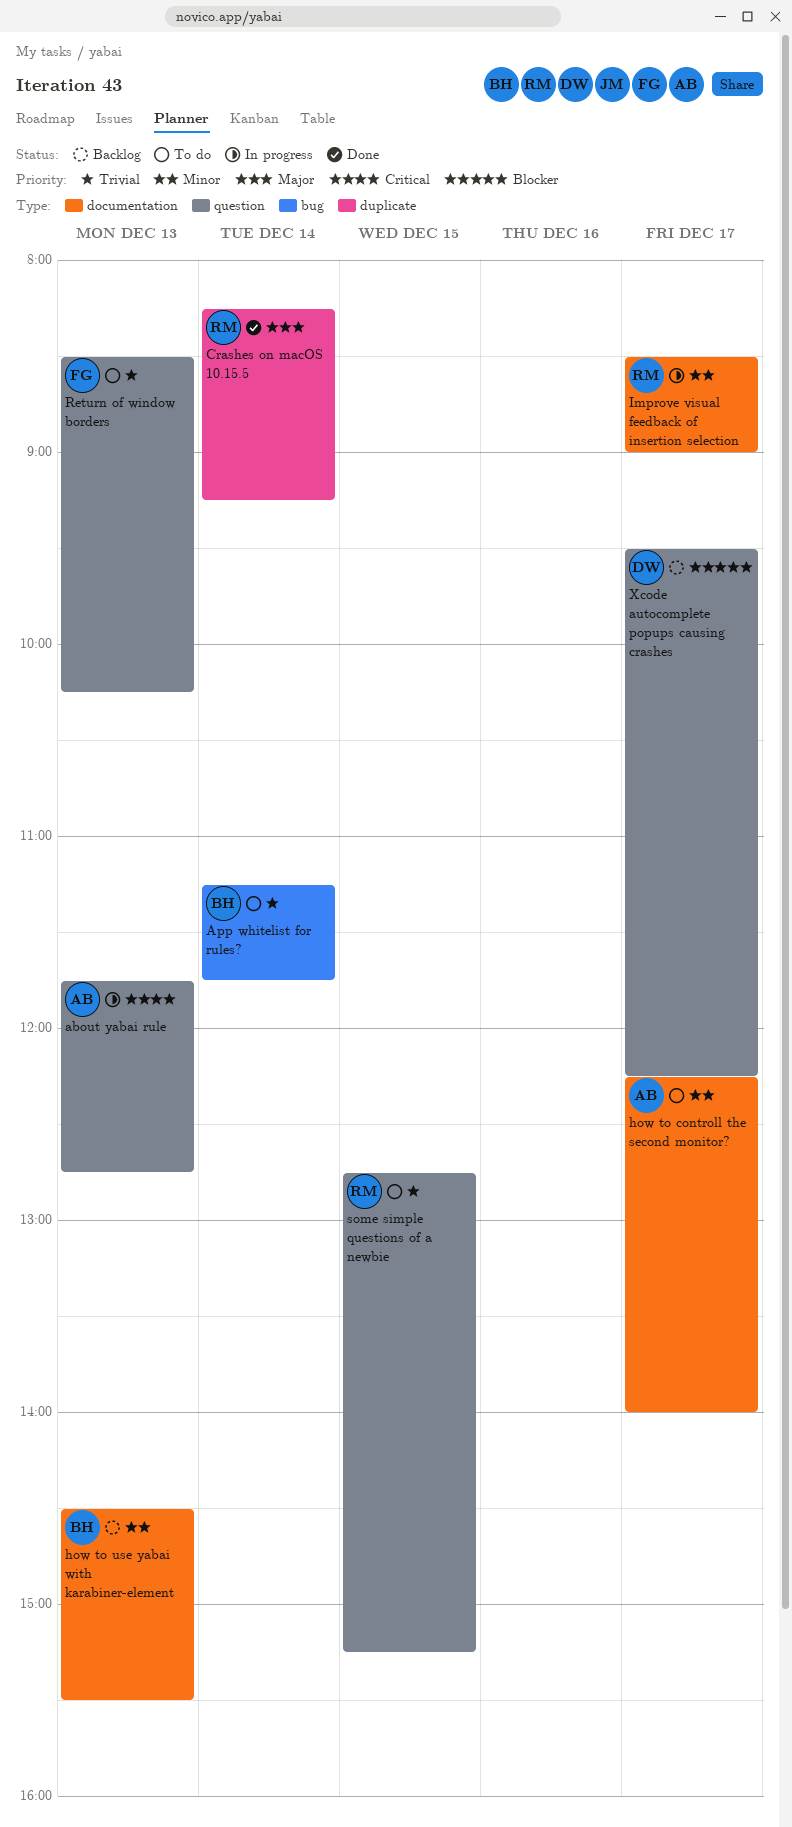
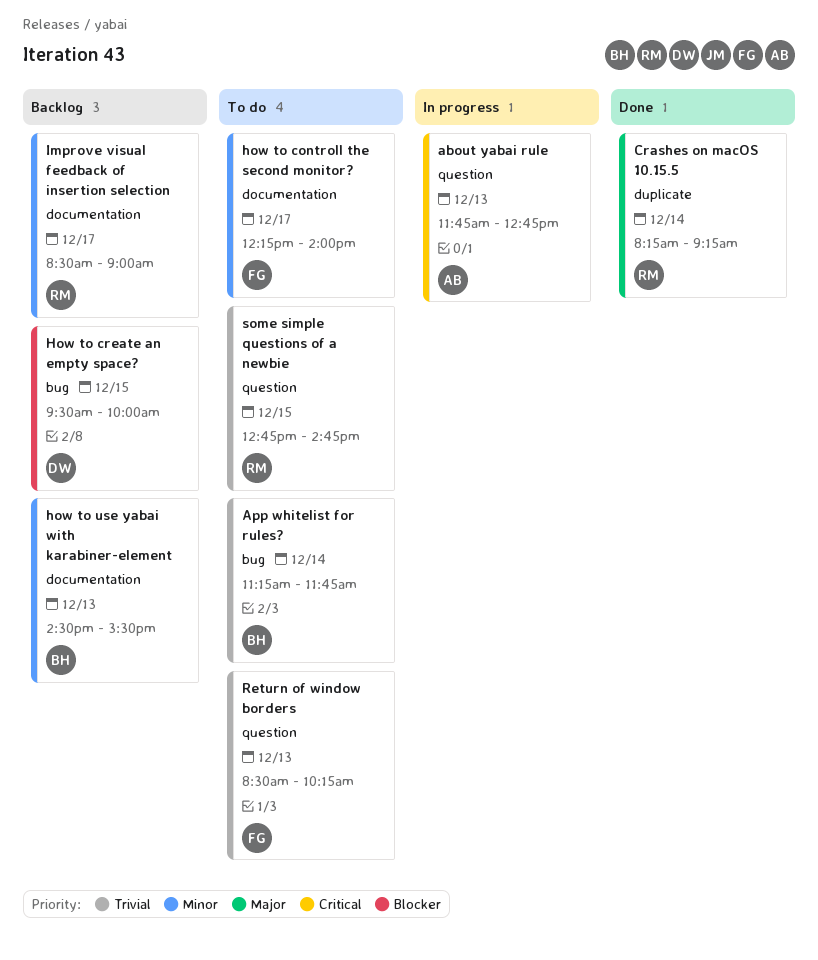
how to controll the second monitor?, owner: AB -> FG
How to create an empty space?: none -> present
Improve visual feedback of insertion selection, status: In progress -> Backlog
some simple questions of a newbie, ends: 15:15 -> 14:45
Xcode autocomplete popups causing crashes: present -> none

